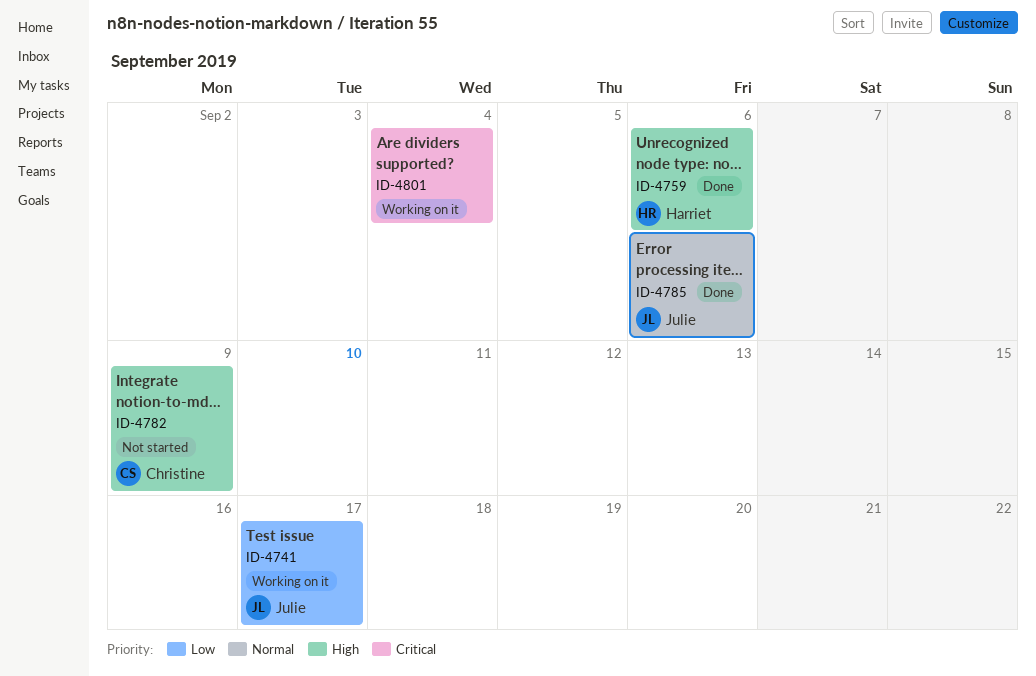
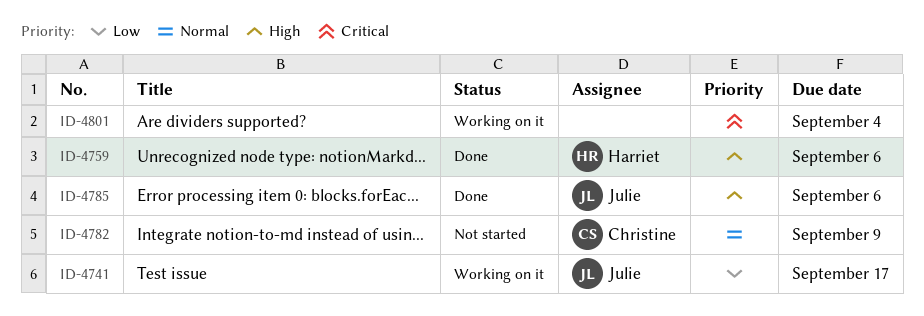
ID-4782, priority: High -> Normal
ID-4785, priority: Normal -> High

